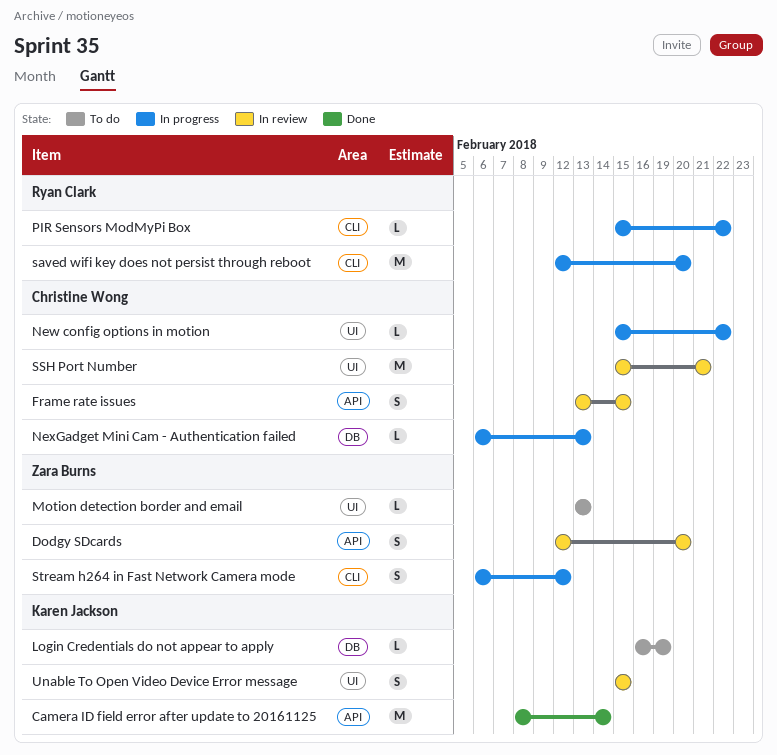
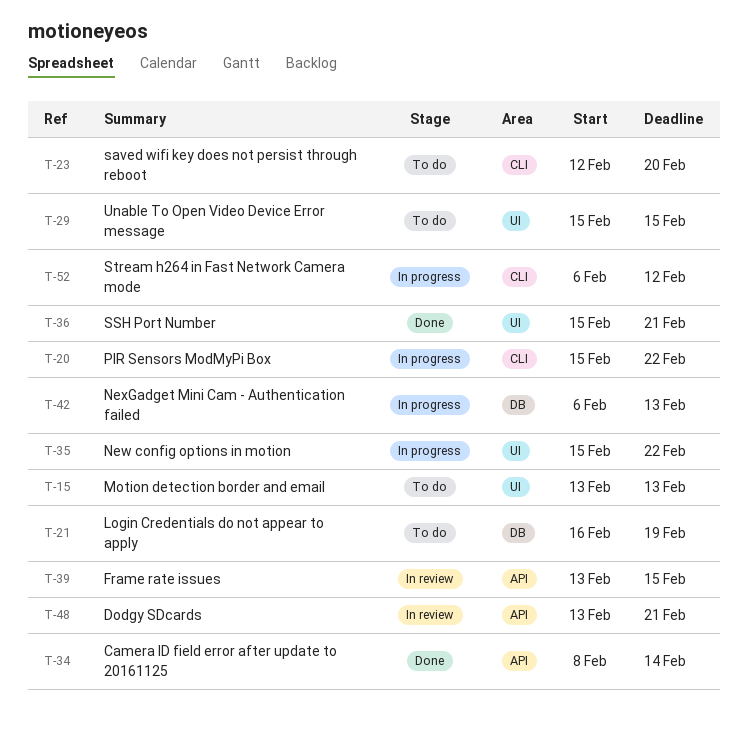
Dodgy SDcards, start: Feb 12 -> Feb 13
Dodgy SDcards, due: Feb 20 -> Feb 21
saved wifi key does not persist through reboot, status: In progress -> To do
SSH Port Number, status: In review -> Done
Unable To Open Video Device Error message, status: In review -> To do

